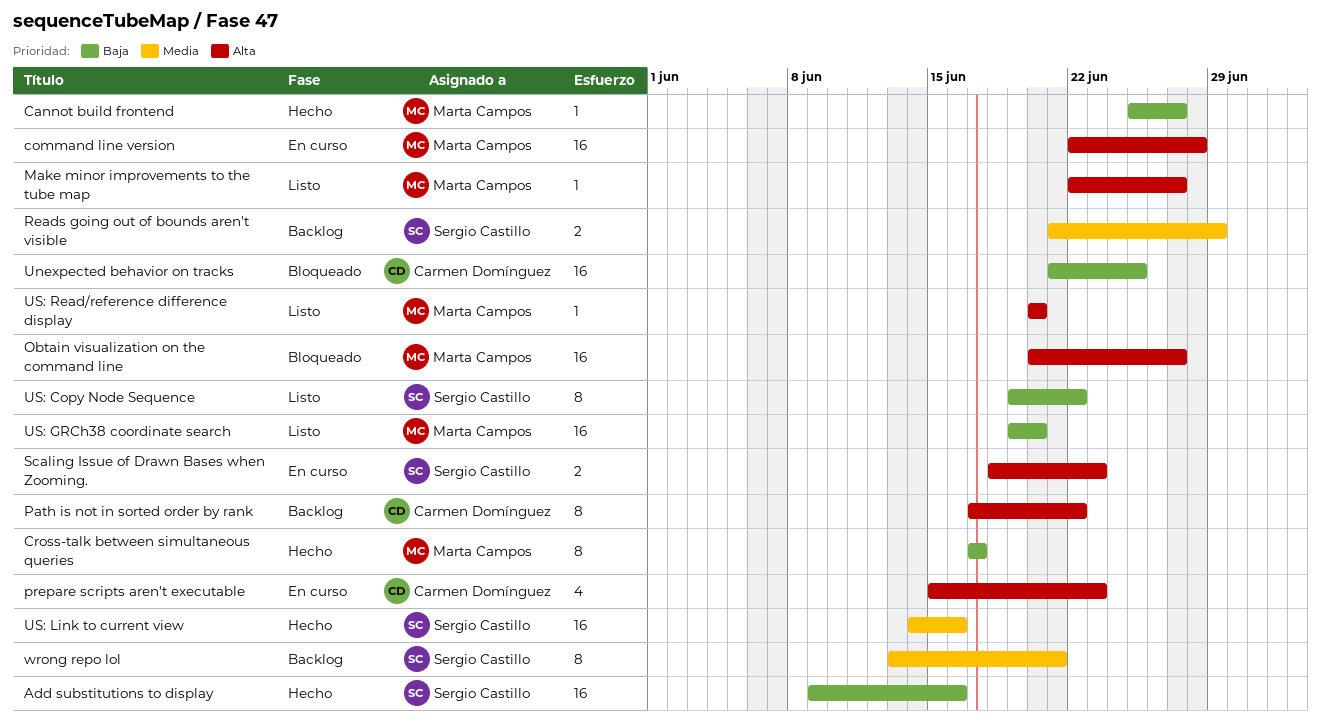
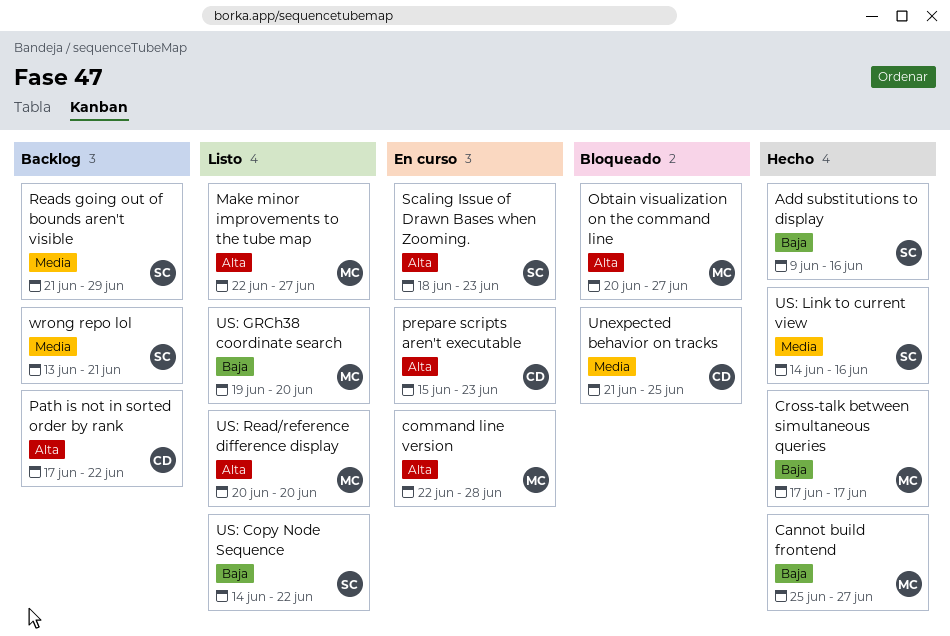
Unexpected behavior on tracks, priority: Baja -> Media
US: Copy Node Sequence, start: Jun 19 -> Jun 14

